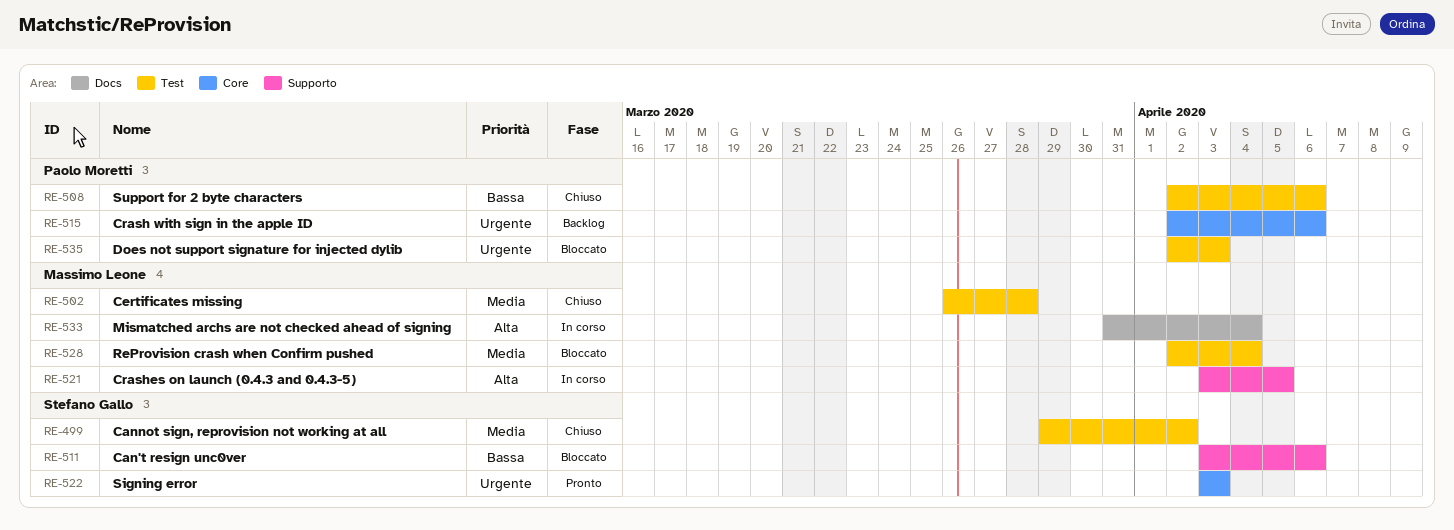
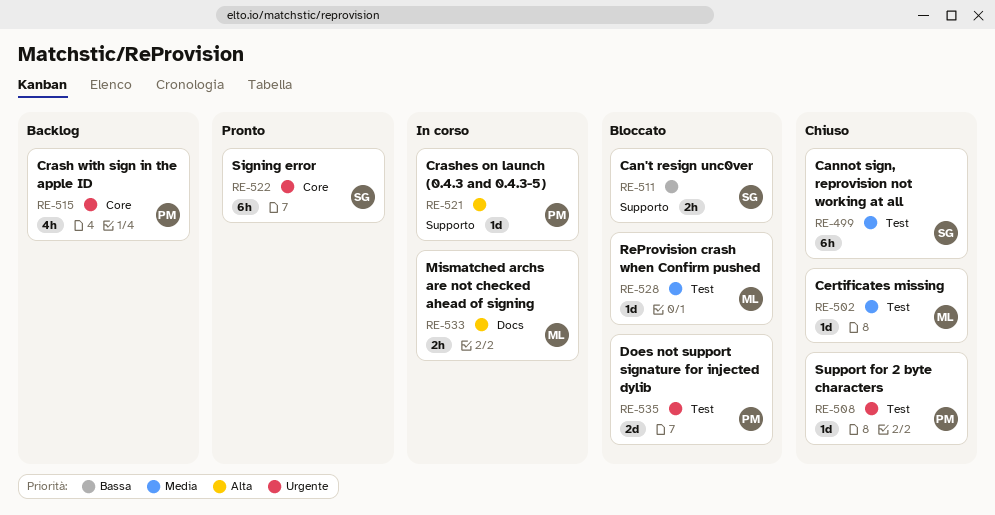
RE-508, priority: Bassa -> Urgente
RE-521, owner: Massimo Leone -> Paolo Moretti

